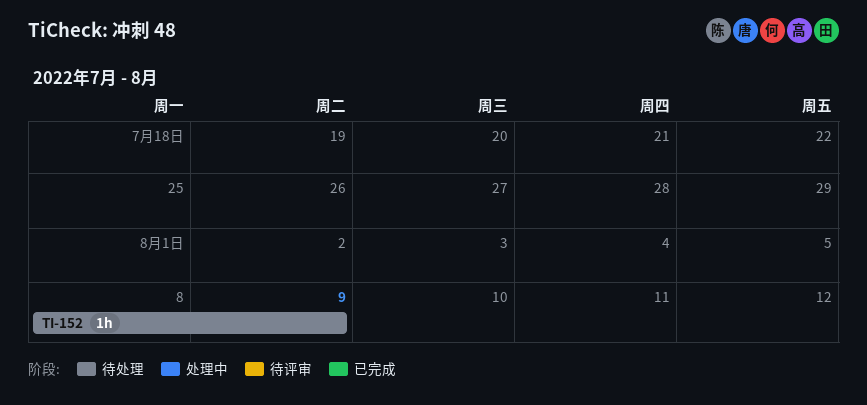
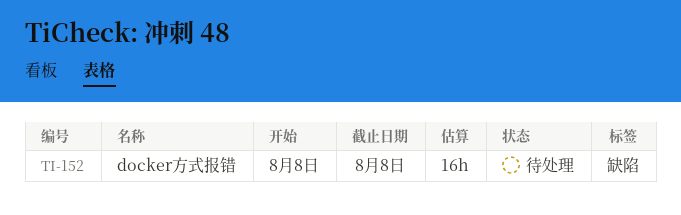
TI-152, estimate: 1h -> 16h
TI-152, due: Aug 9 -> Aug 8

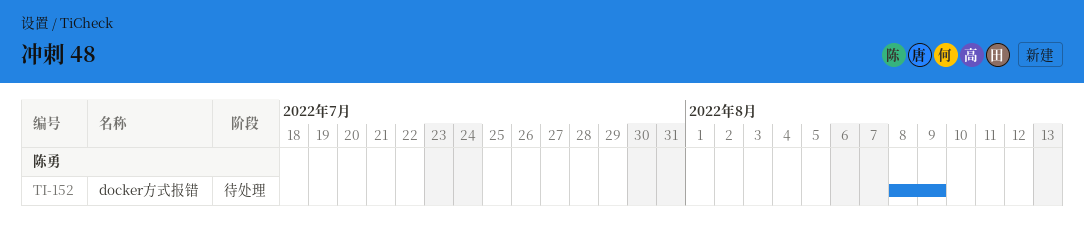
TI-152, due: Aug 8 -> Aug 9

